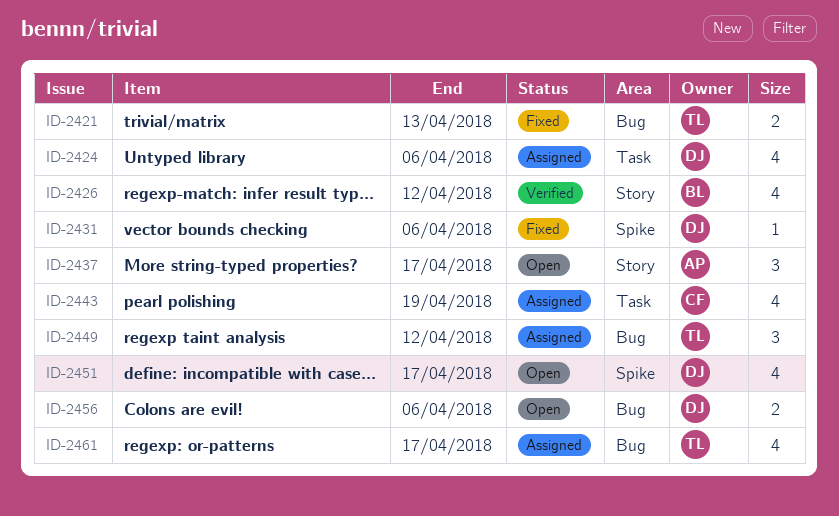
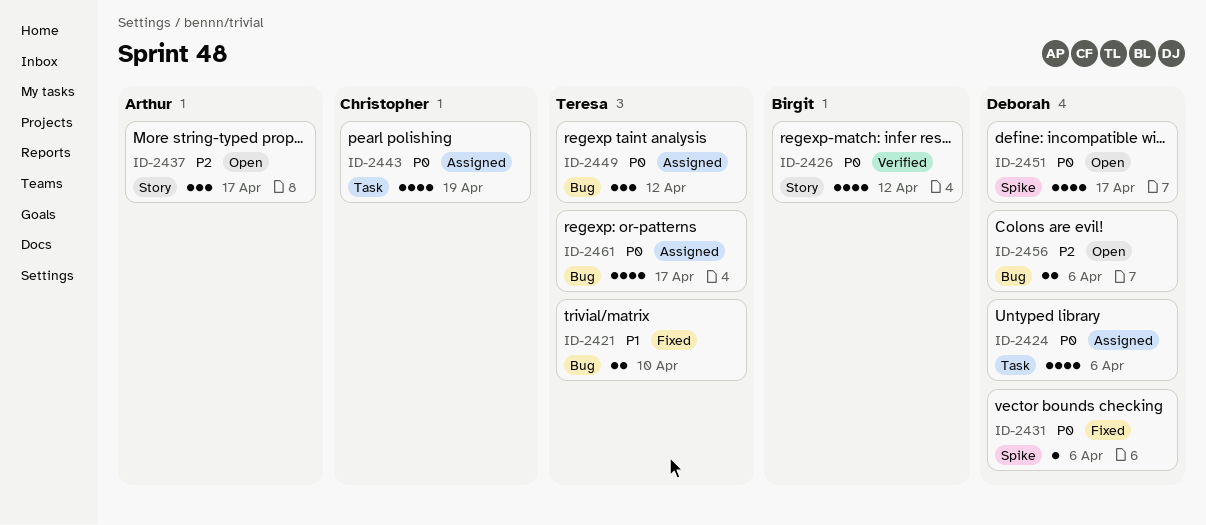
ID-2421, due: Apr 13 -> Apr 10

